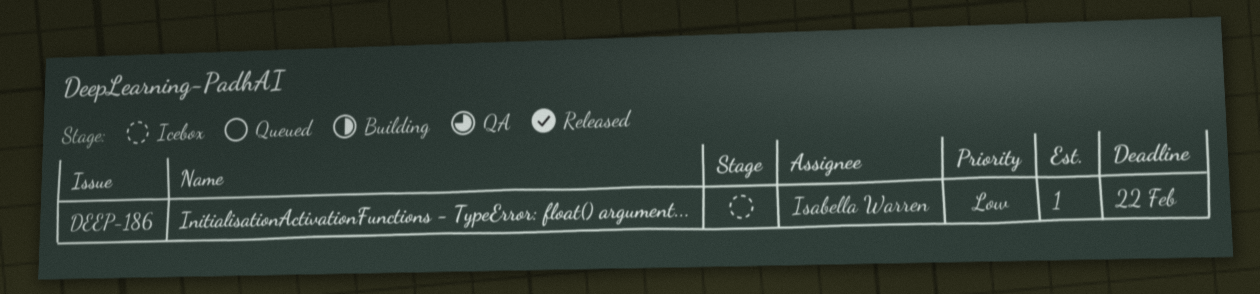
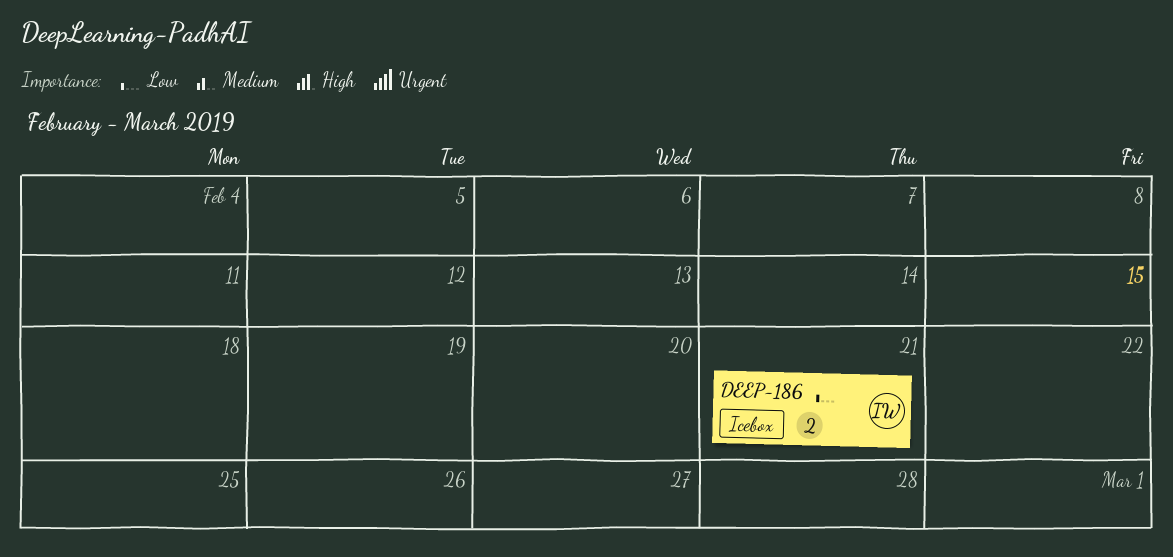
DEEP-186, estimate: 1 -> 2
DEEP-186, due: Feb 22 -> Feb 21

